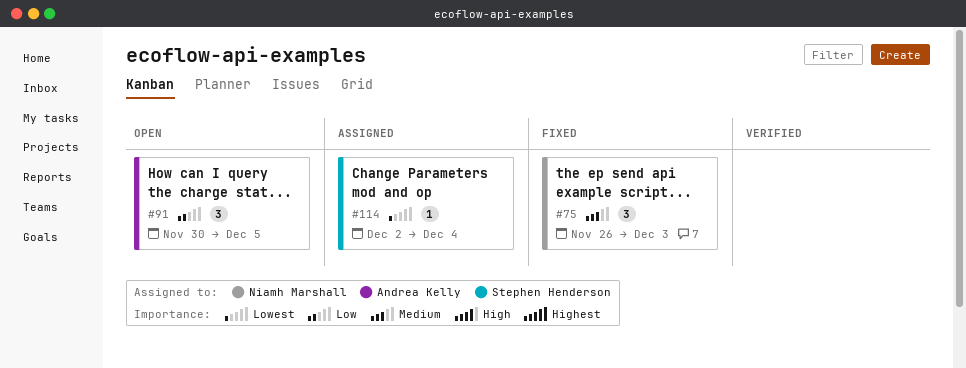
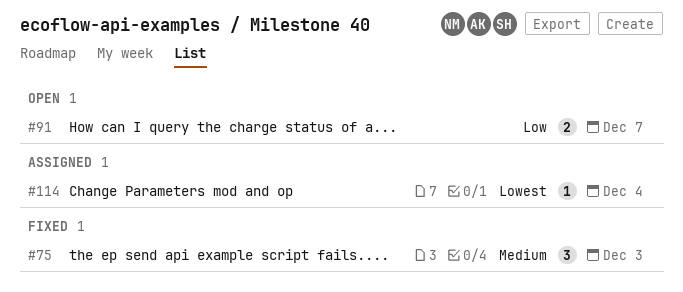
#91, estimate: 3 -> 2
#91, due: Dec 5 -> Dec 7

